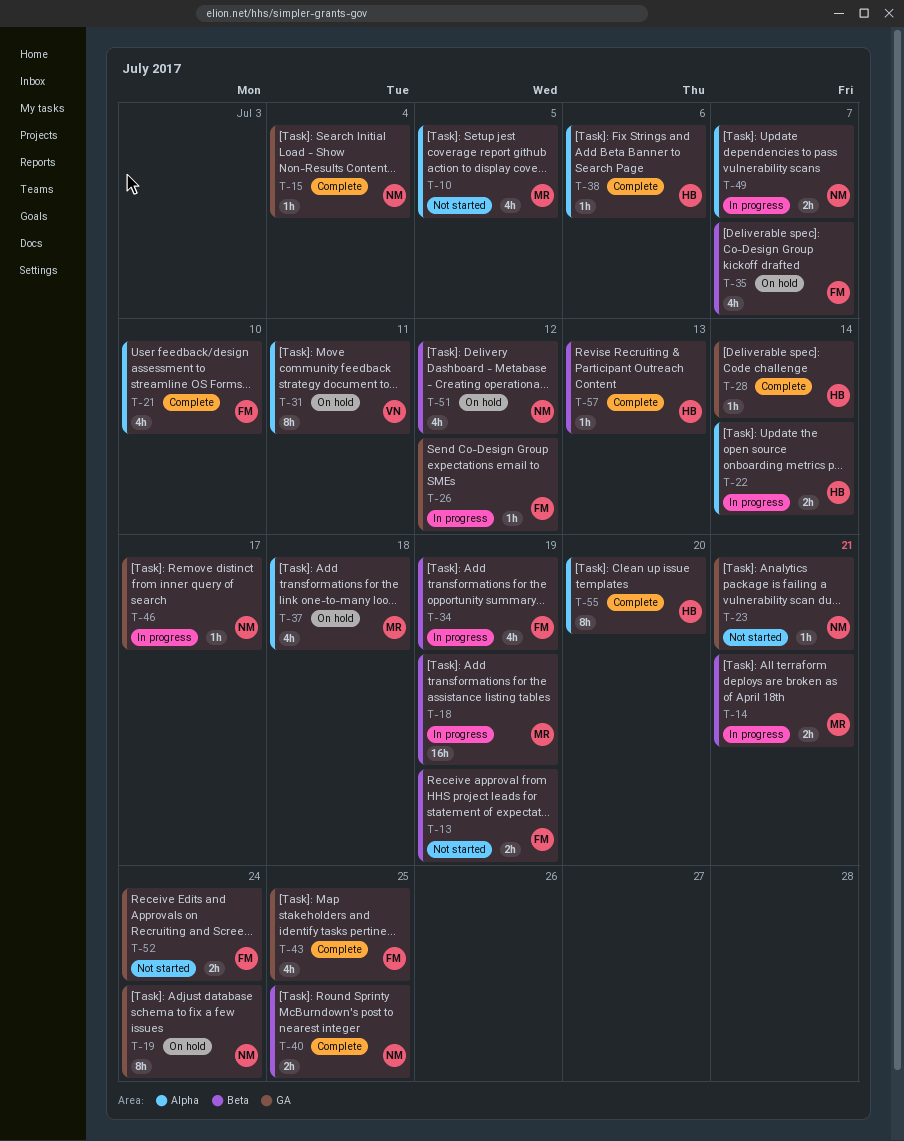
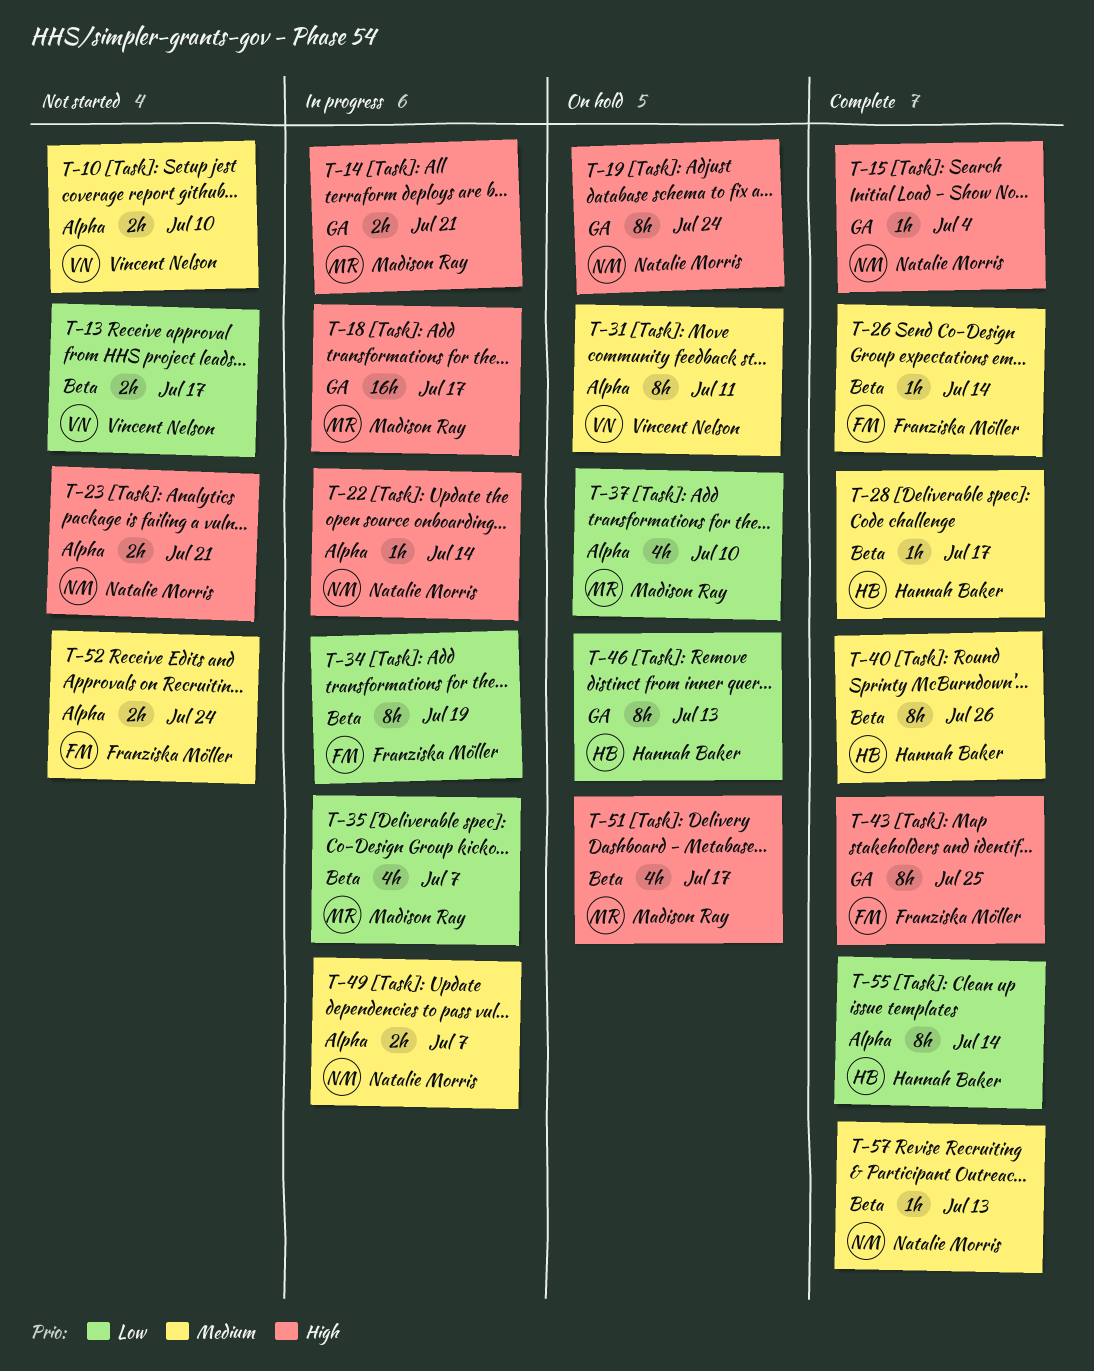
T-10, owner: Madison Ray -> Vincent Nelson
T-10, estimate: 4h -> 2h
T-10, due: Jul 5 -> Jul 10
T-13, owner: Franziska Möller -> Vincent Nelson
T-13, due: Jul 19 -> Jul 17
T-14, label: Beta -> GA
T-18, label: Beta -> GA
T-18, due: Jul 19 -> Jul 17
T-21: present -> none
T-22, owner: Hannah Baker -> Natalie Morris
T-22, estimate: 2h -> 1h
T-23, label: GA -> Alpha
T-23, estimate: 1h -> 2h
T-26, status: In progress -> Complete
T-26, label: GA -> Beta
T-26, due: Jul 12 -> Jul 14
T-28, label: GA -> Beta
T-28, due: Jul 14 -> Jul 17
T-34, estimate: 4h -> 8h
T-35, status: On hold -> In progress
T-35, owner: Franziska Möller -> Madison Ray
T-37, due: Jul 18 -> Jul 10
T-38: present -> none
T-40, owner: Natalie Morris -> Hannah Baker
T-40, estimate: 2h -> 8h
T-40, due: Jul 25 -> Jul 26
T-43, estimate: 4h -> 8h
T-46, status: In progress -> On hold
T-46, owner: Natalie Morris -> Hannah Baker
T-46, estimate: 1h -> 8h
T-46, due: Jul 17 -> Jul 13
T-51, owner: Natalie Morris -> Madison Ray
T-51, due: Jul 12 -> Jul 17
T-52, label: GA -> Alpha
T-55, due: Jul 20 -> Jul 14
T-57, owner: Hannah Baker -> Natalie Morris

